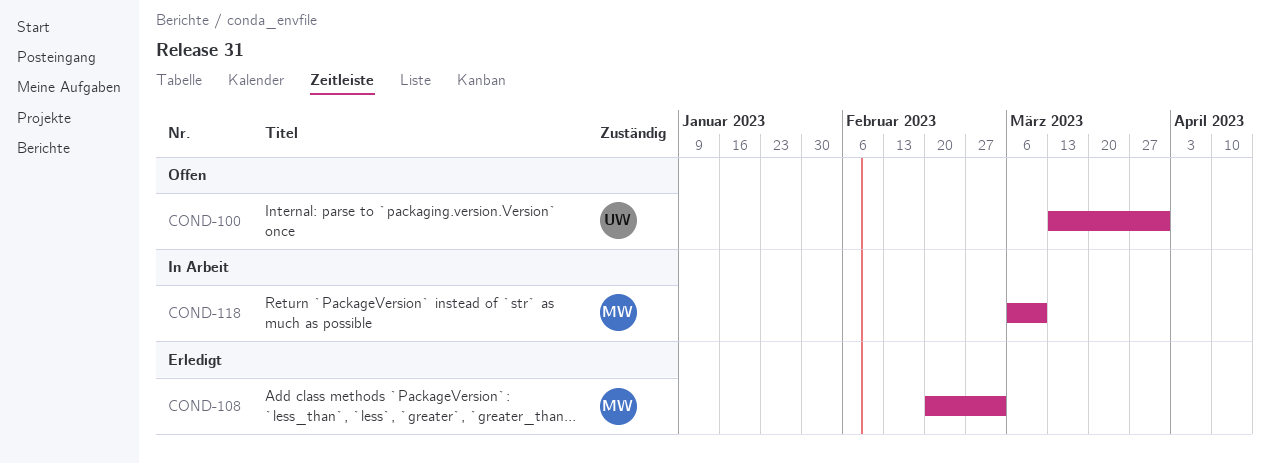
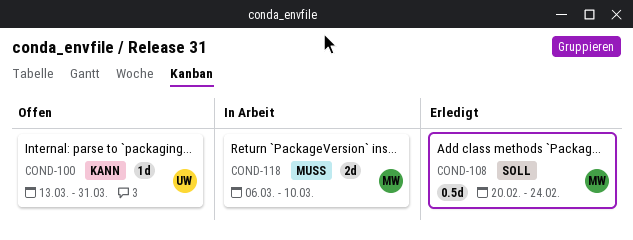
COND-108, due: Mar 3 -> Feb 24

